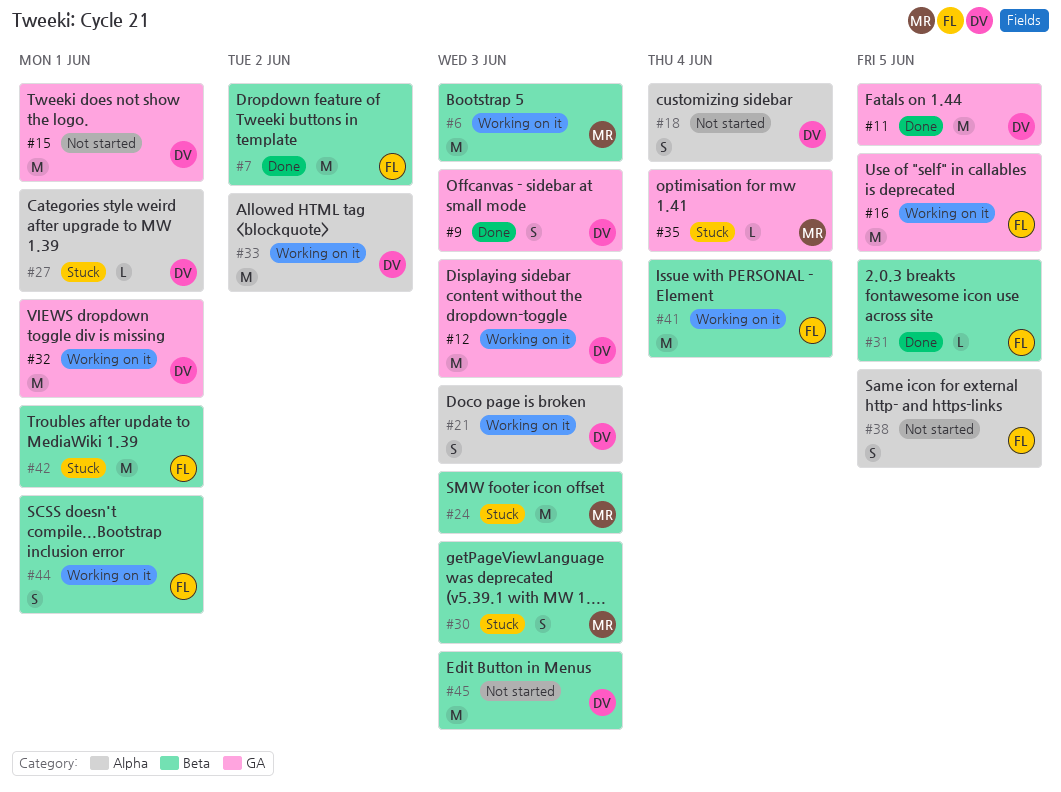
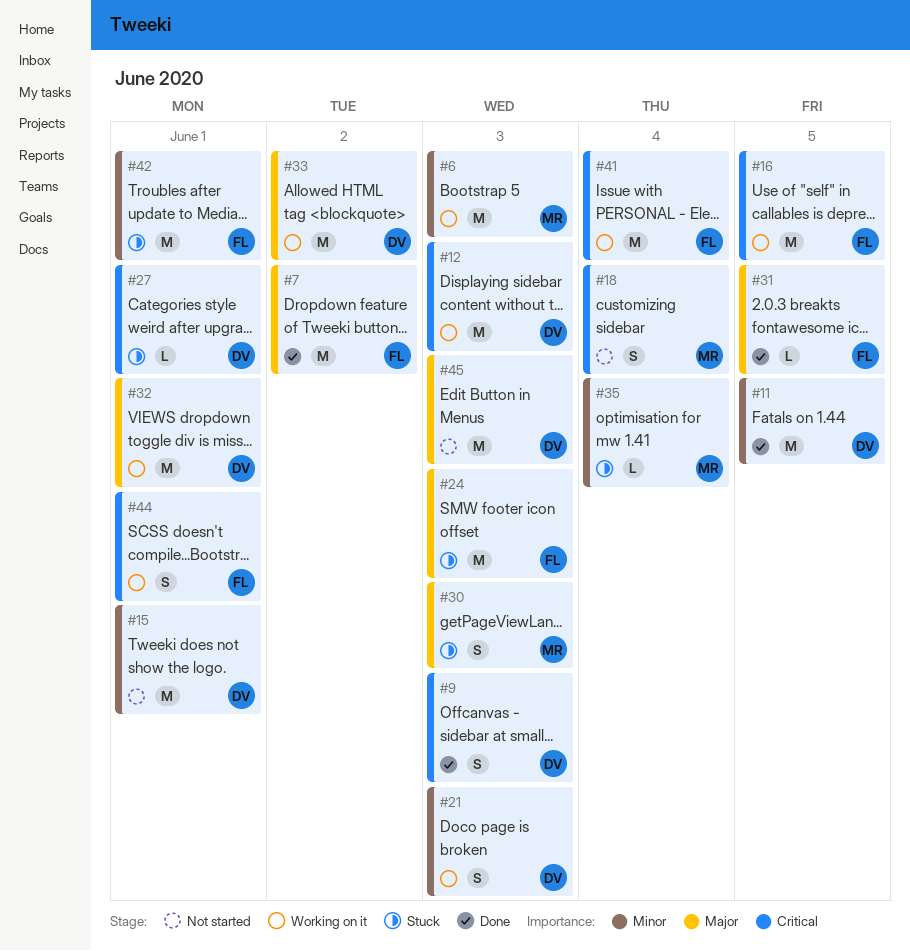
#18, owner: DV -> MR
#24, owner: MR -> FL
#38: present -> none

